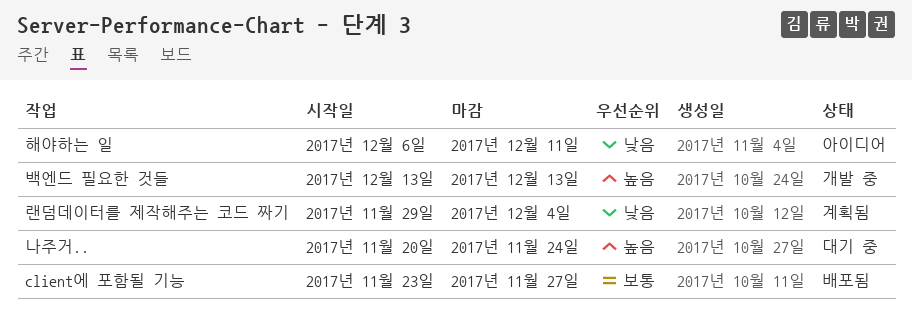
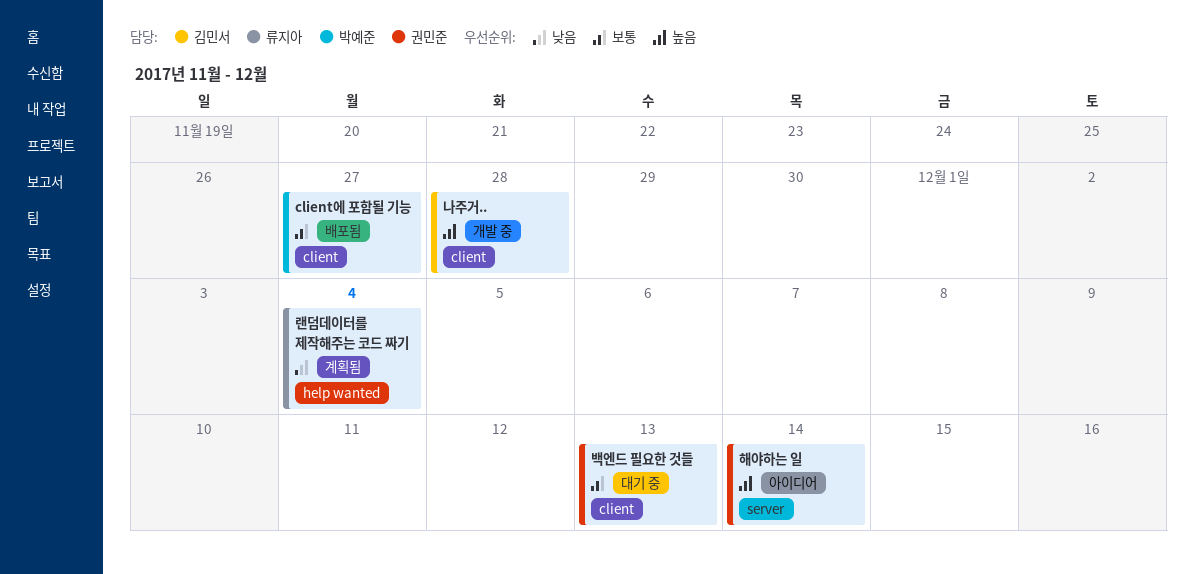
나주거.., status: 대기 중 -> 개발 중
나주거.., due: Nov 24 -> Nov 28
백엔드 필요한 것들, status: 개발 중 -> 대기 중
백엔드 필요한 것들, priority: 높음 -> 보통
해야하는 일, priority: 낮음 -> 높음
해야하는 일, due: Dec 11 -> Dec 14

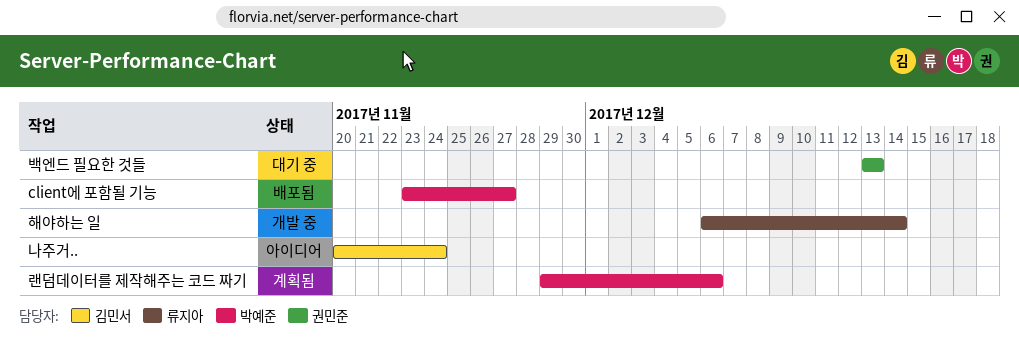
나주거.., status: 개발 중 -> 아이디어
나주거.., due: Nov 28 -> Nov 24
랜덤데이터를 제작해주는 코드 짜기, owner: 류지아 -> 박예준
랜덤데이터를 제작해주는 코드 짜기, due: Dec 4 -> Dec 6
해야하는 일, status: 아이디어 -> 개발 중
해야하는 일, owner: 권민준 -> 류지아

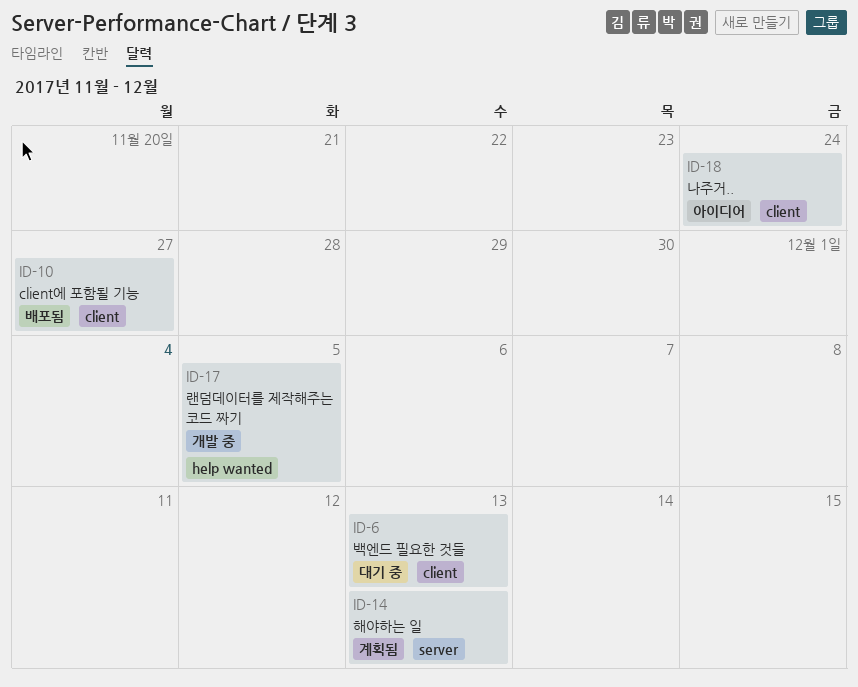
랜덤데이터를 제작해주는 코드 짜기, status: 계획됨 -> 개발 중
랜덤데이터를 제작해주는 코드 짜기, due: Dec 6 -> Dec 5
해야하는 일, status: 개발 중 -> 계획됨
해야하는 일, due: Dec 14 -> Dec 13

